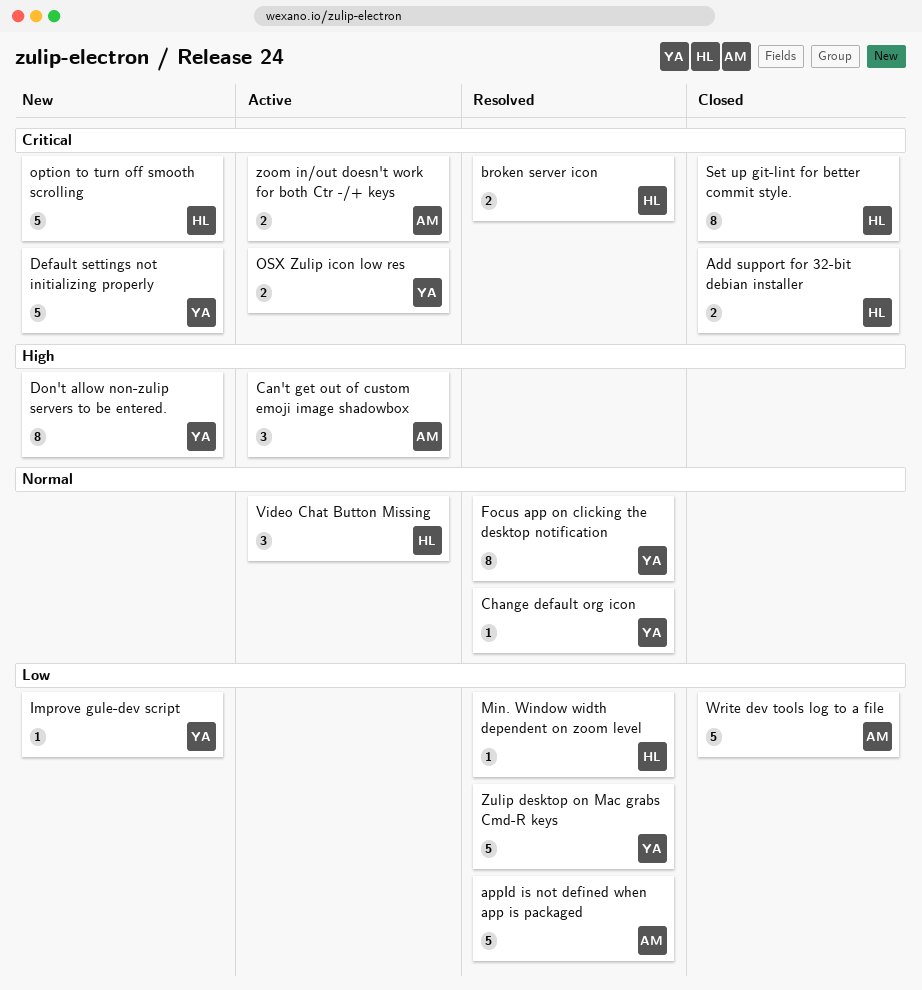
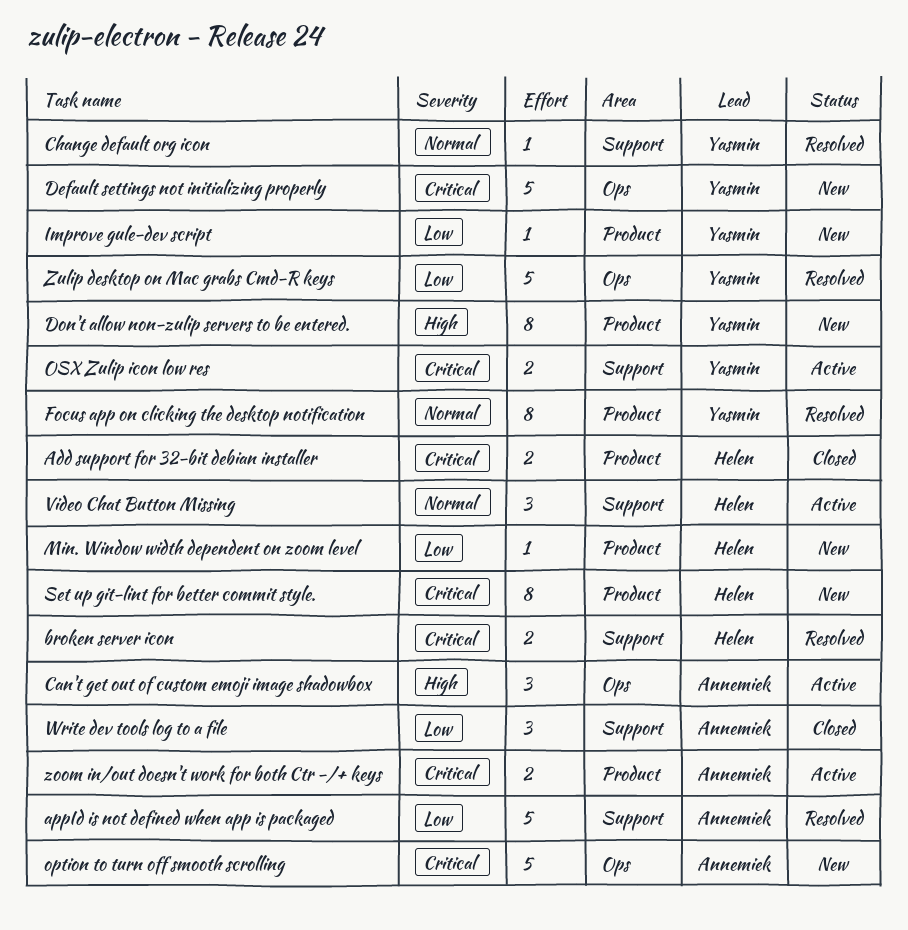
Min. Window width dependent on zoom level, status: Resolved -> New
option to turn off smooth scrolling, owner: Helen -> Annemiek
Set up git-lint for better commit style., status: Closed -> New
Write dev tools log to a file, estimate: 5 -> 3

